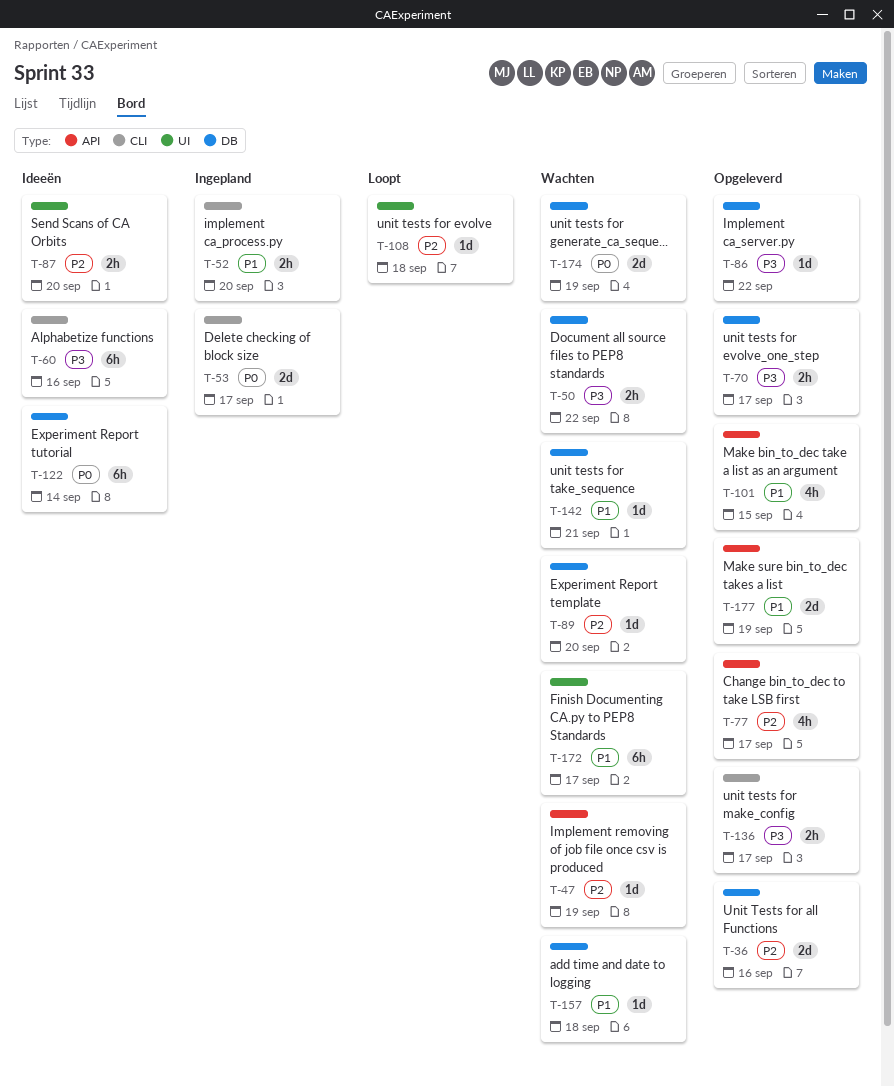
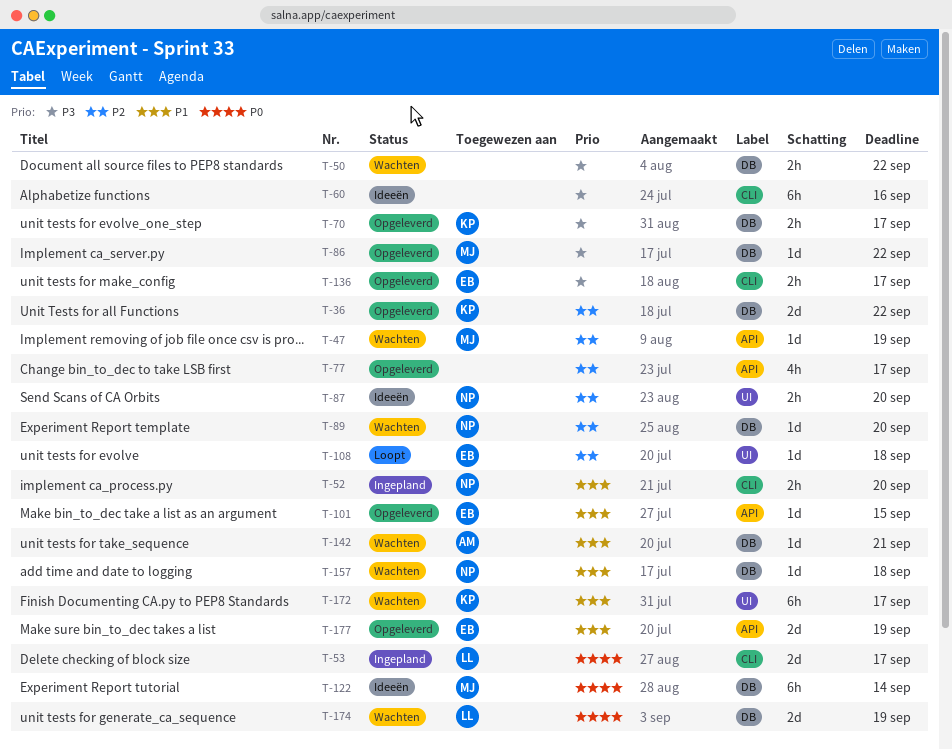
T-36, due: Sep 16 -> Sep 22
T-101, estimate: 4h -> 1d

